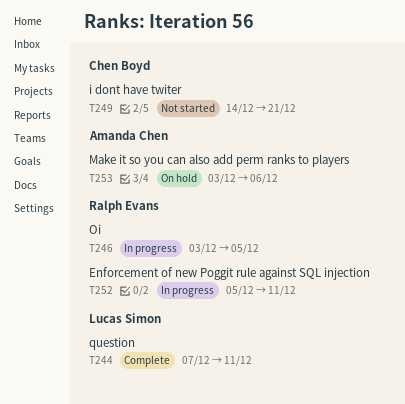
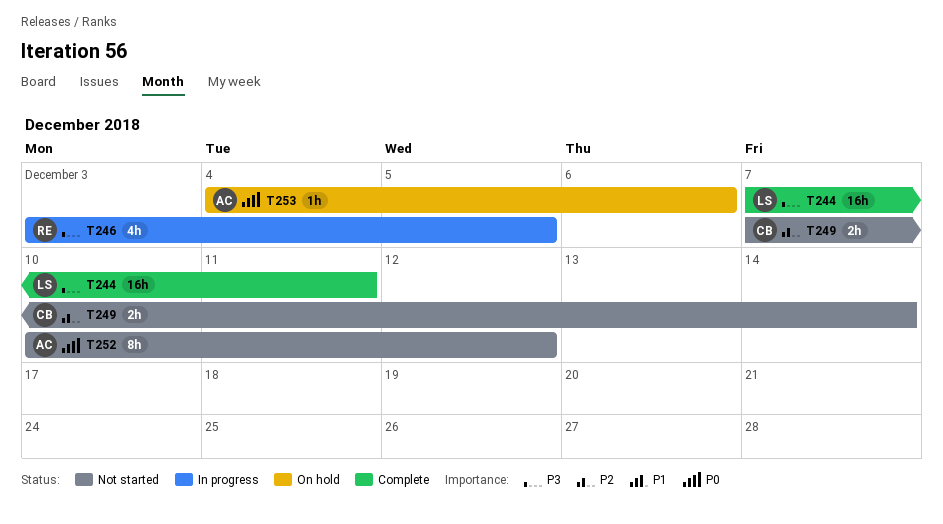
T249, start: Dec 14 -> Dec 7
T249, due: Dec 21 -> Dec 14
T252, status: In progress -> Not started
T252, owner: Ralph Evans -> Amanda Chen
T252, start: Dec 5 -> Dec 10
T252, due: Dec 11 -> Dec 12
T253, start: Dec 3 -> Dec 4

